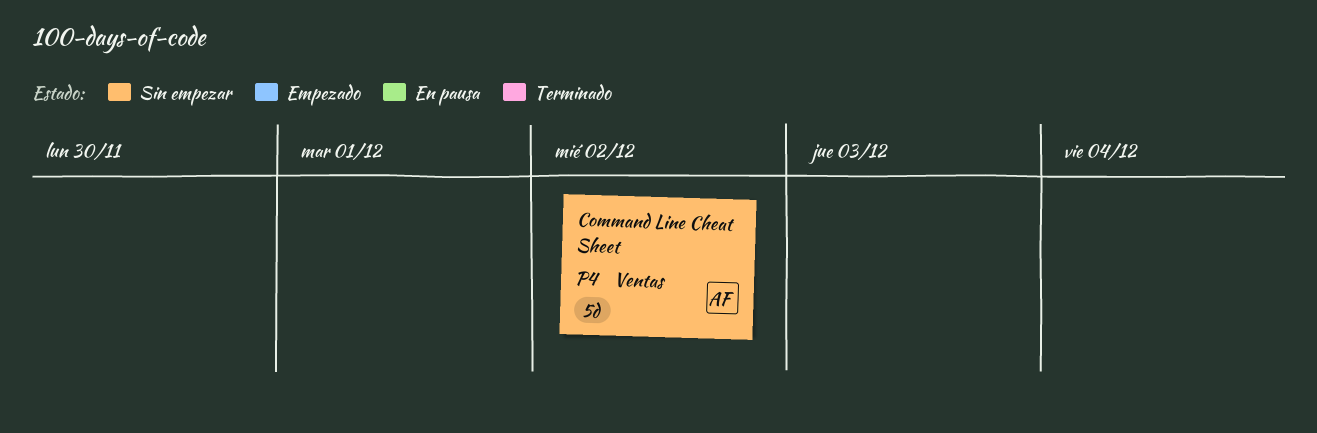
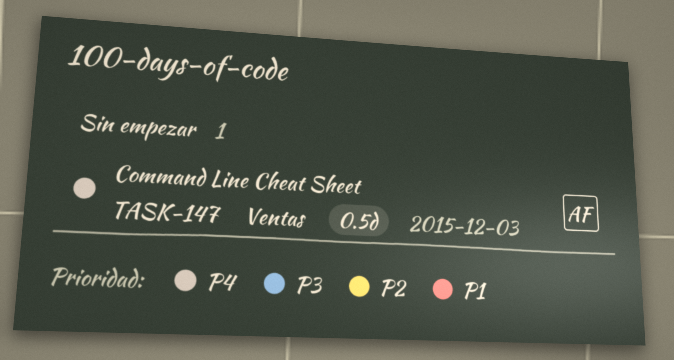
Command Line Cheat Sheet, estimate: 5d -> 0.5d
Command Line Cheat Sheet, due: Dec 2 -> Dec 3

